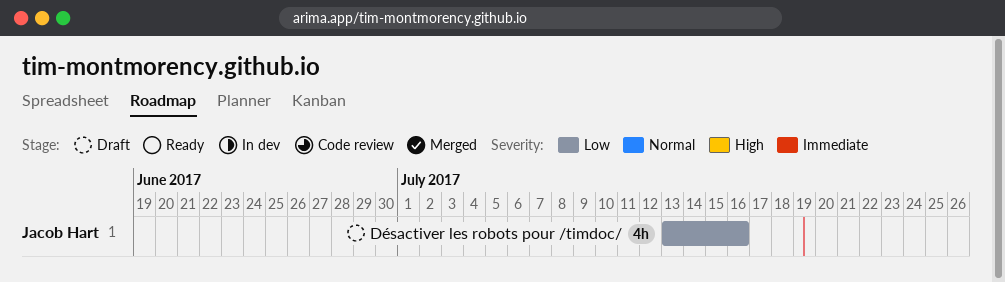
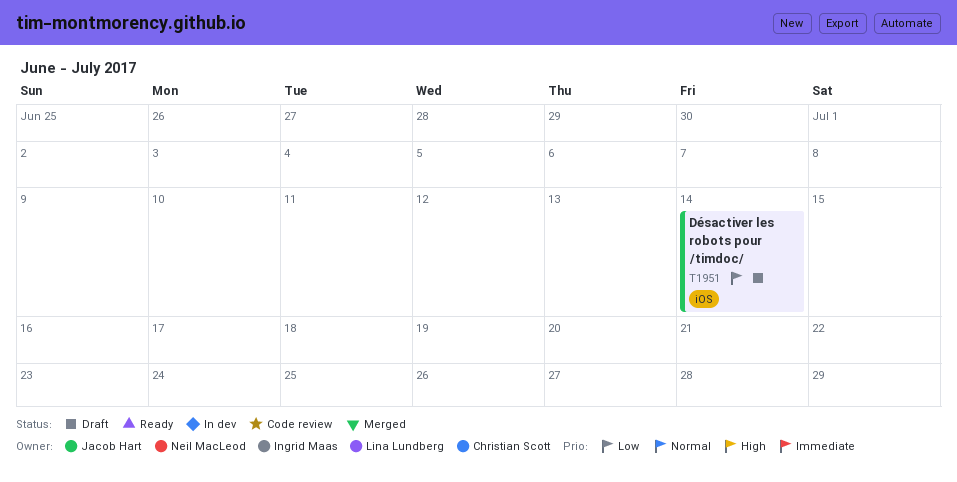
Désactiver les robots pour /timdoc/, due: Jul 16 -> Jul 14

